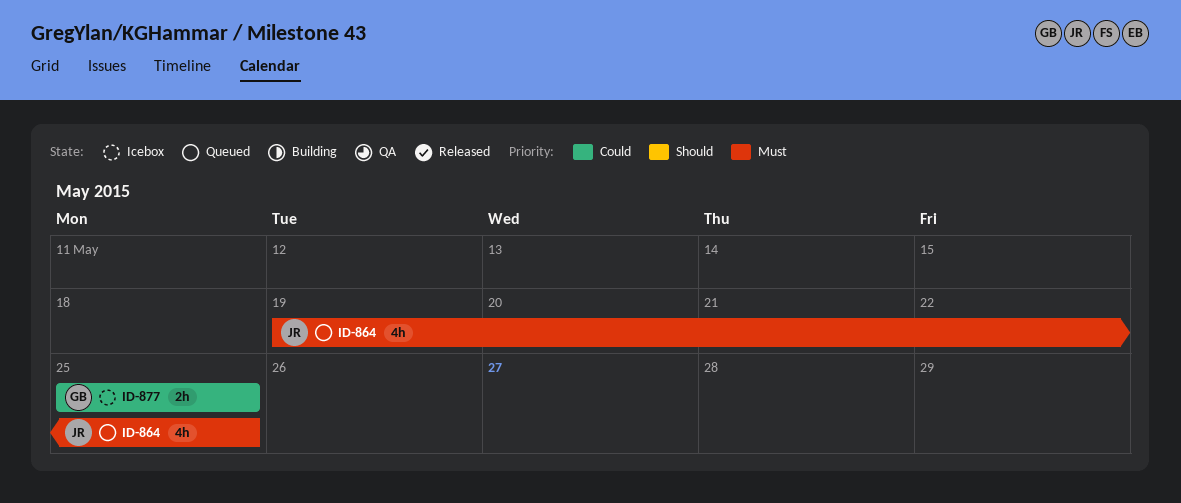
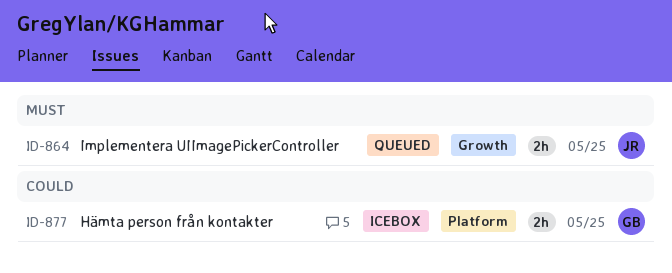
ID-864, estimate: 4h -> 2h

